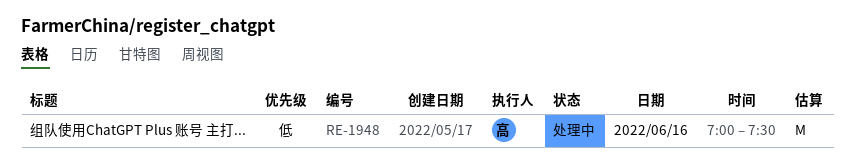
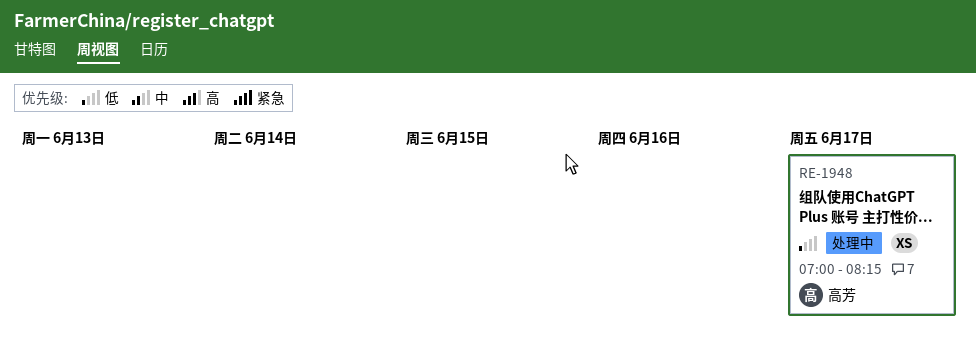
RE-1948, estimate: M -> XS
RE-1948, day: Jun 16 -> Jun 17
RE-1948, ends: 07:30 -> 08:15

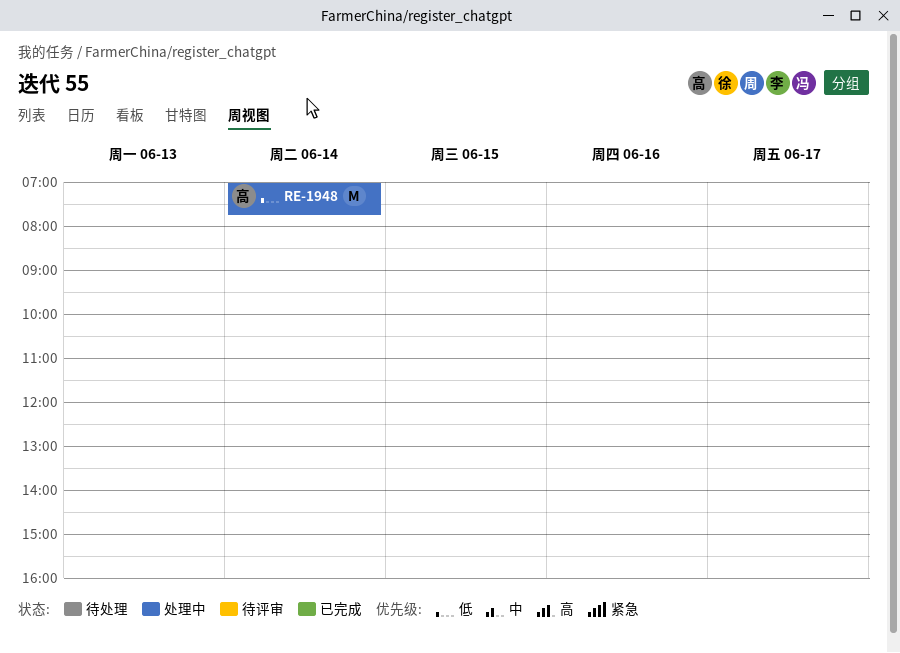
RE-1948, estimate: XS -> M
RE-1948, day: Jun 17 -> Jun 14
RE-1948, ends: 08:15 -> 07:45

